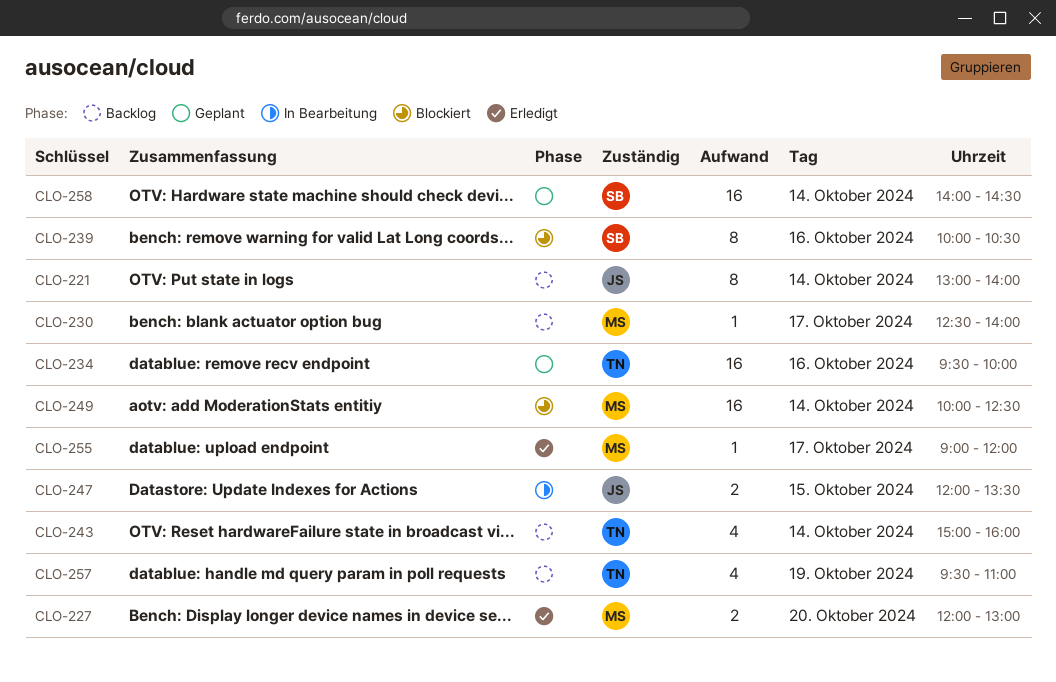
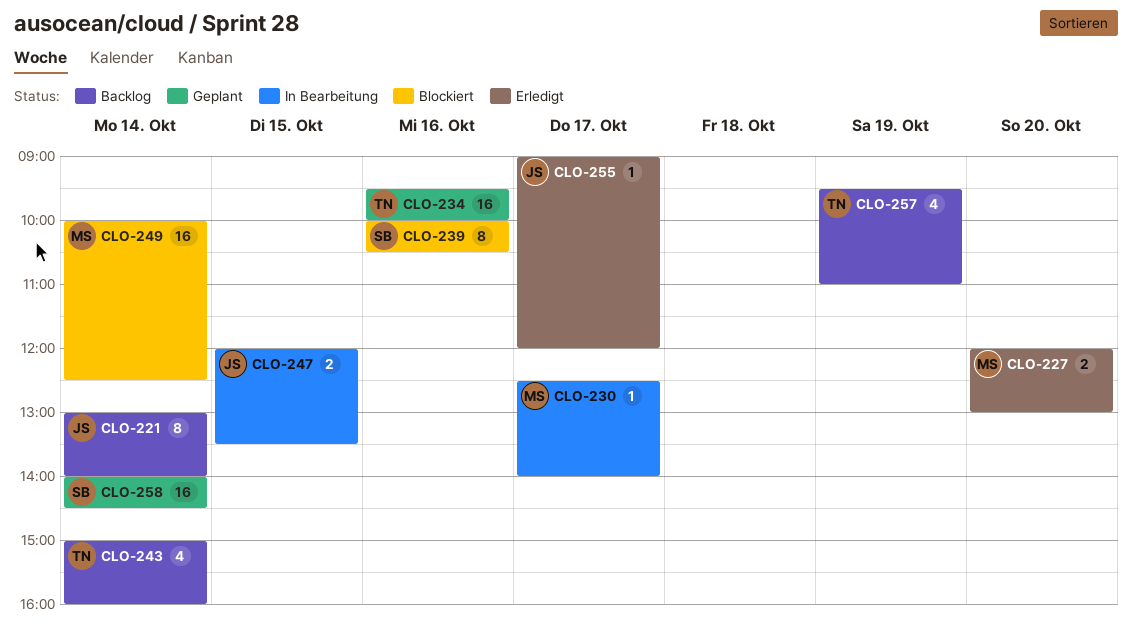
CLO-230, status: Backlog -> In Bearbeitung
CLO-255, owner: MS -> JS

